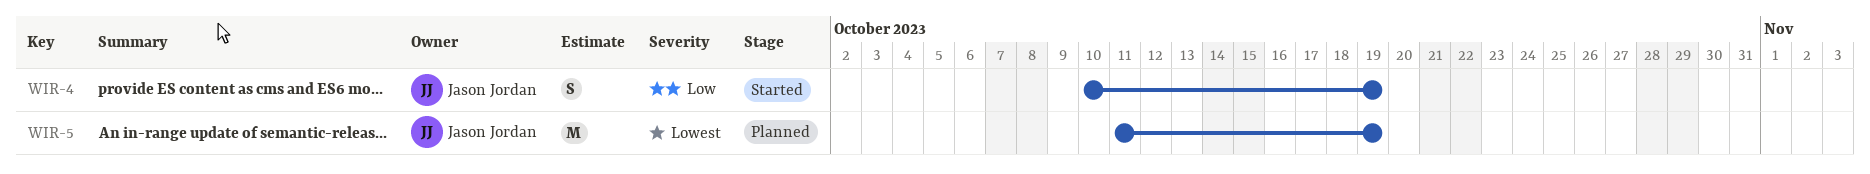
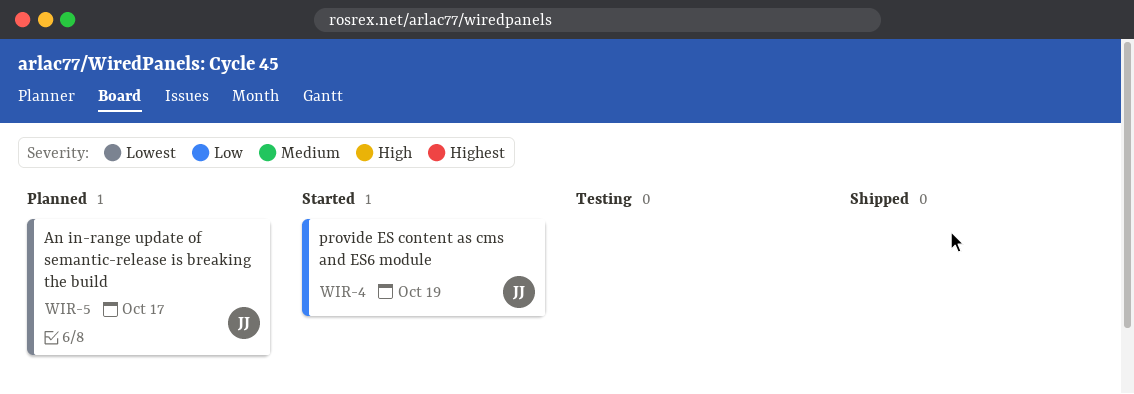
WIR-5, due: Oct 19 -> Oct 17

